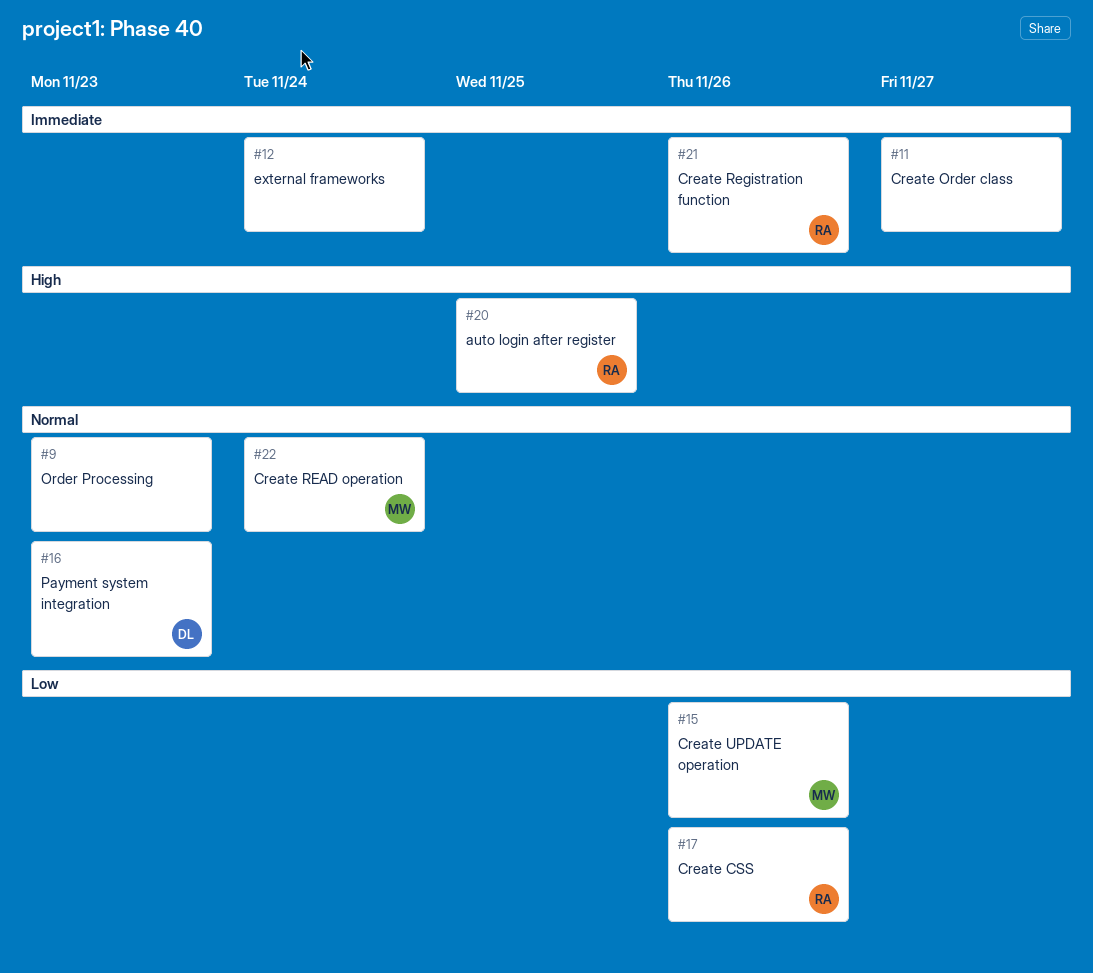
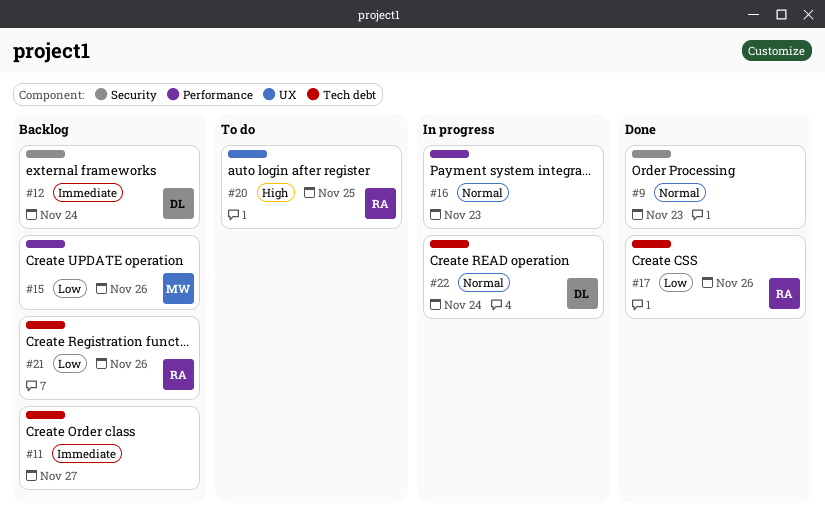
#12, owner: none -> DL
#16, owner: DL -> none
#21, priority: Immediate -> Low
#22, owner: MW -> DL

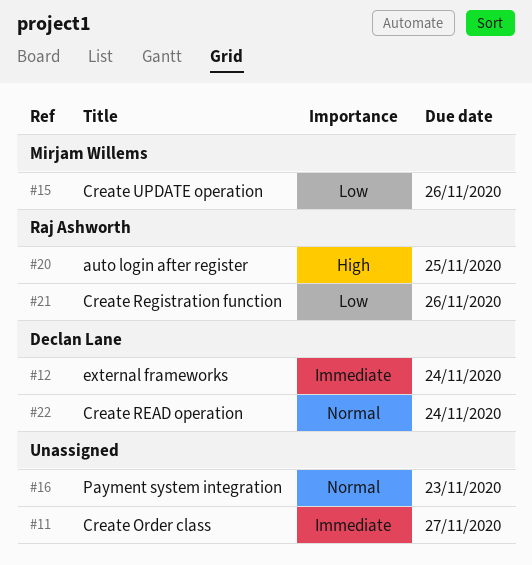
#9: present -> none
#17: present -> none

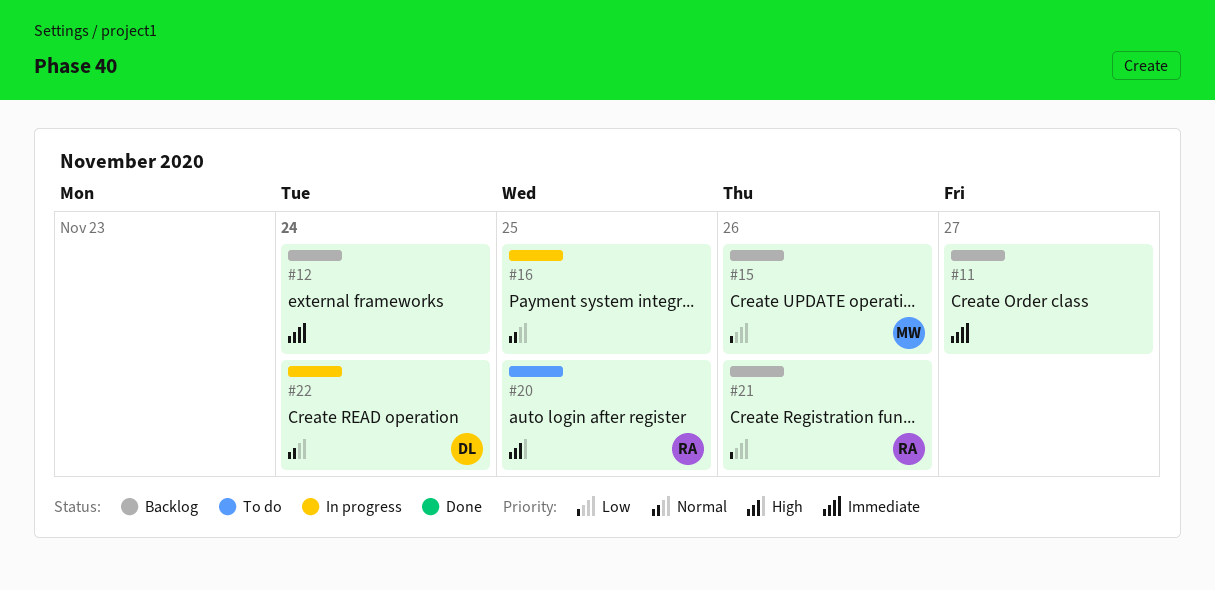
#12, owner: Declan Lane -> none
#16, due: Nov 23 -> Nov 25

